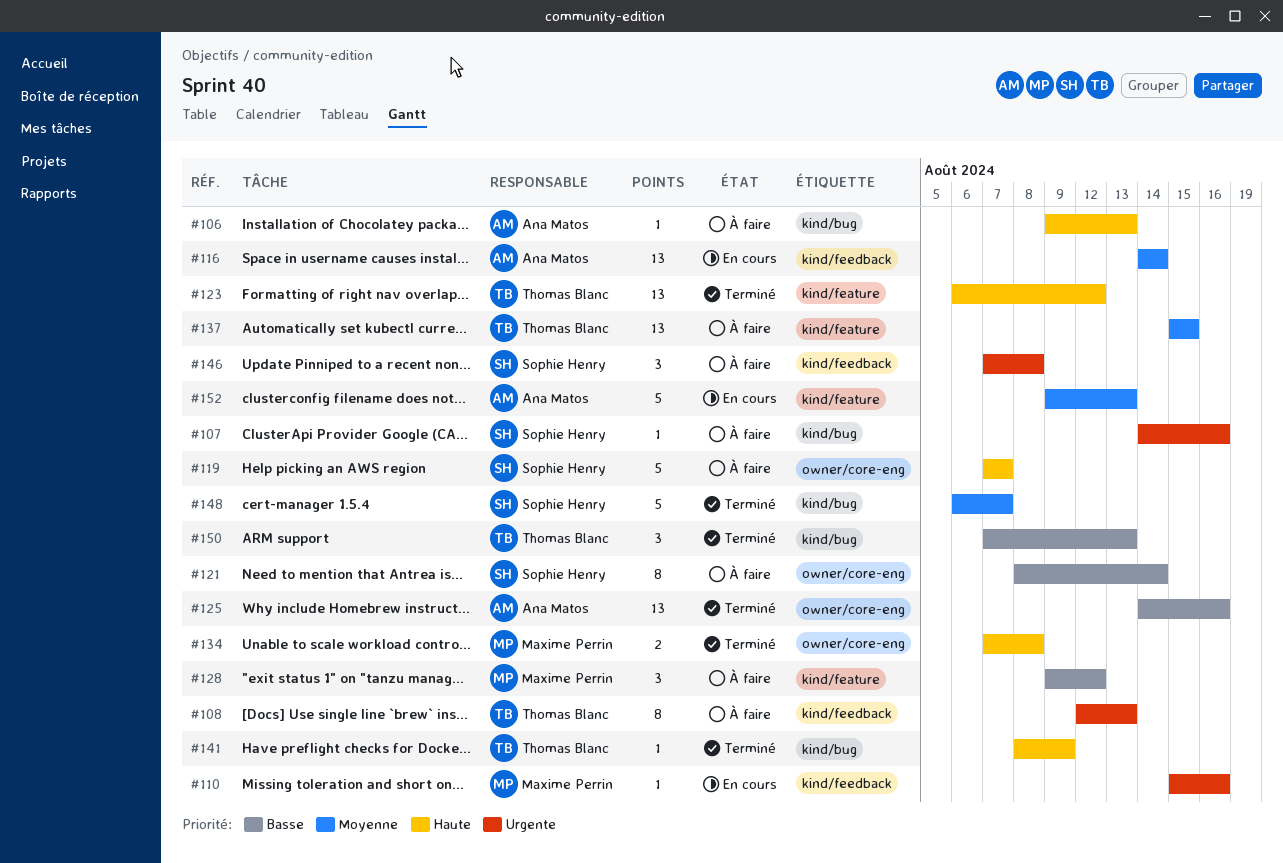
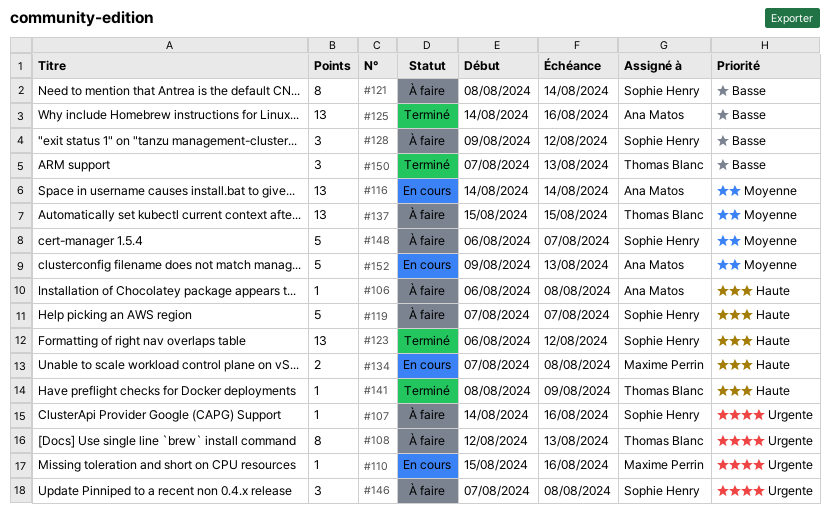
#106, start: Aug 9 -> Aug 6
#106, due: Aug 13 -> Aug 8
#123, owner: Thomas Blanc -> Sophie Henry
#128, owner: Maxime Perrin -> Sophie Henry
#134, status: Terminé -> En cours
#148, status: Terminé -> À faire

